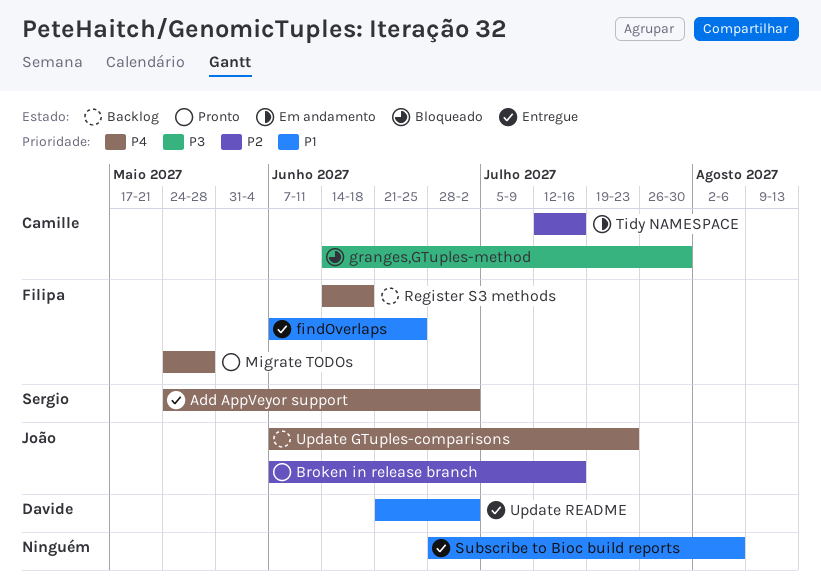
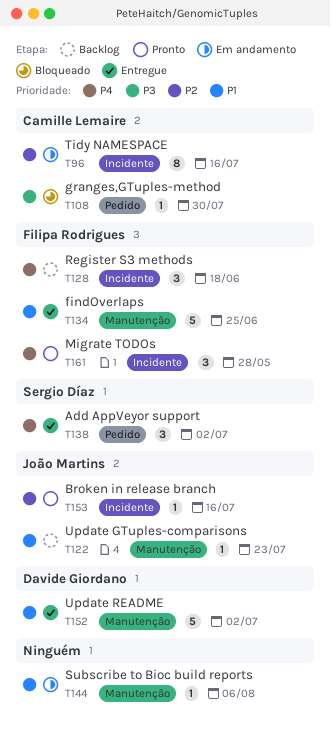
Subscribe to Bioc build reports, status: Entregue -> Em andamento
Update GTuples-comparisons, priority: P4 -> P1

